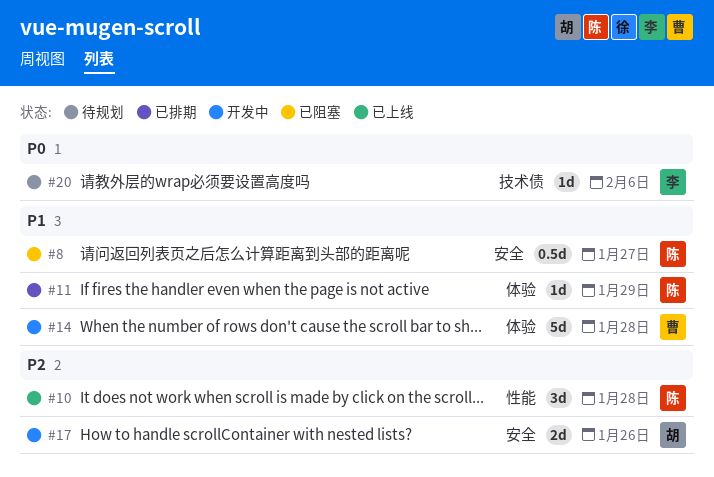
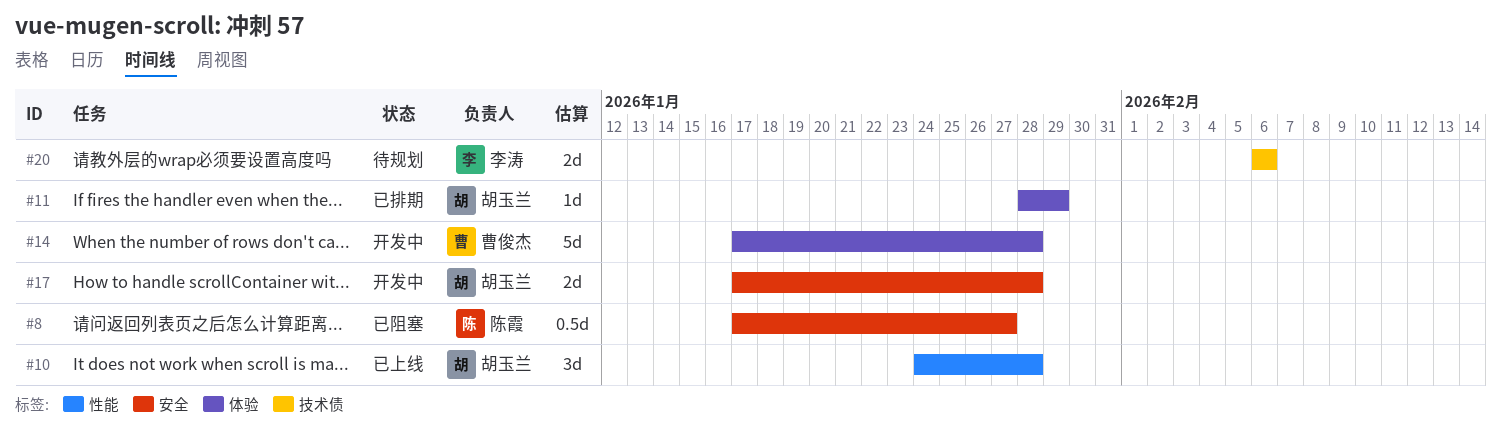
#10, owner: 陈霞 -> 胡玉兰
#11, owner: 陈霞 -> 胡玉兰
#17, due: Jan 26 -> Jan 28
#20, estimate: 1d -> 2d

